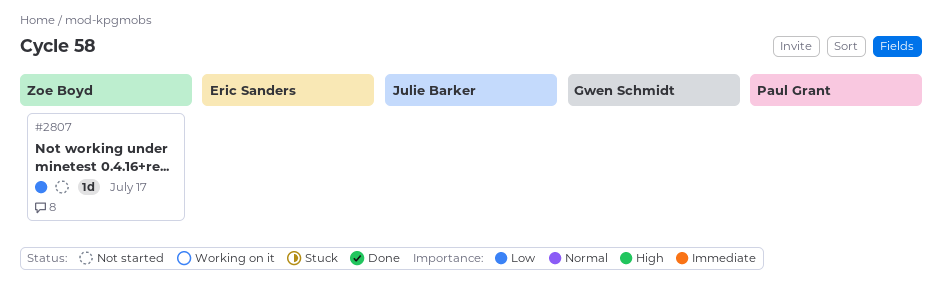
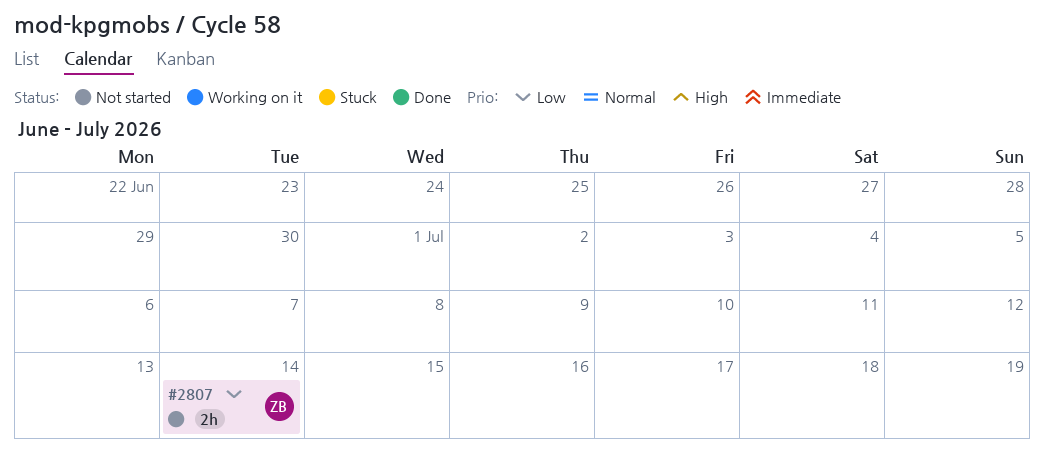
#2807, estimate: 1d -> 2h
#2807, due: Jul 17 -> Jul 14

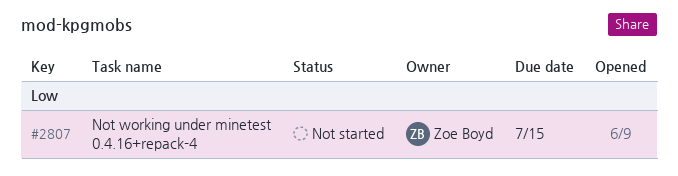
#2807, due: Jul 14 -> Jul 15

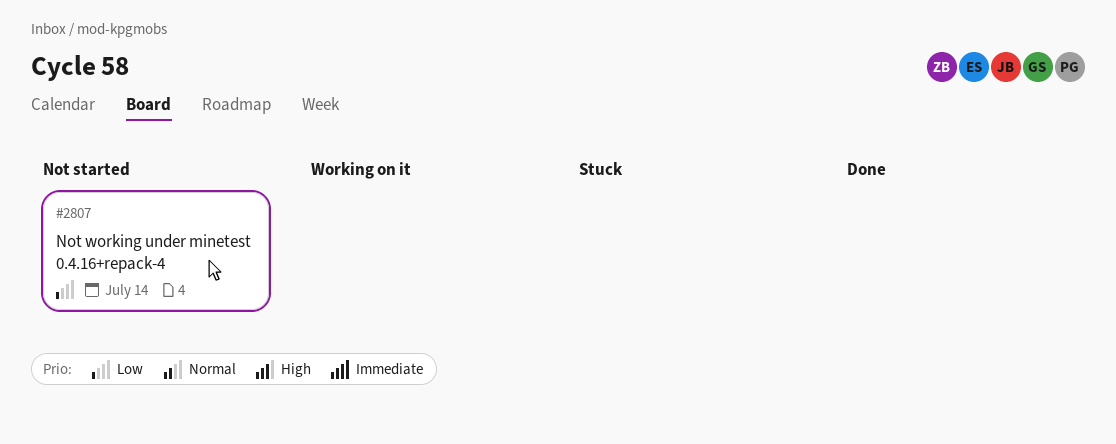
#2807, due: Jul 15 -> Jul 14

